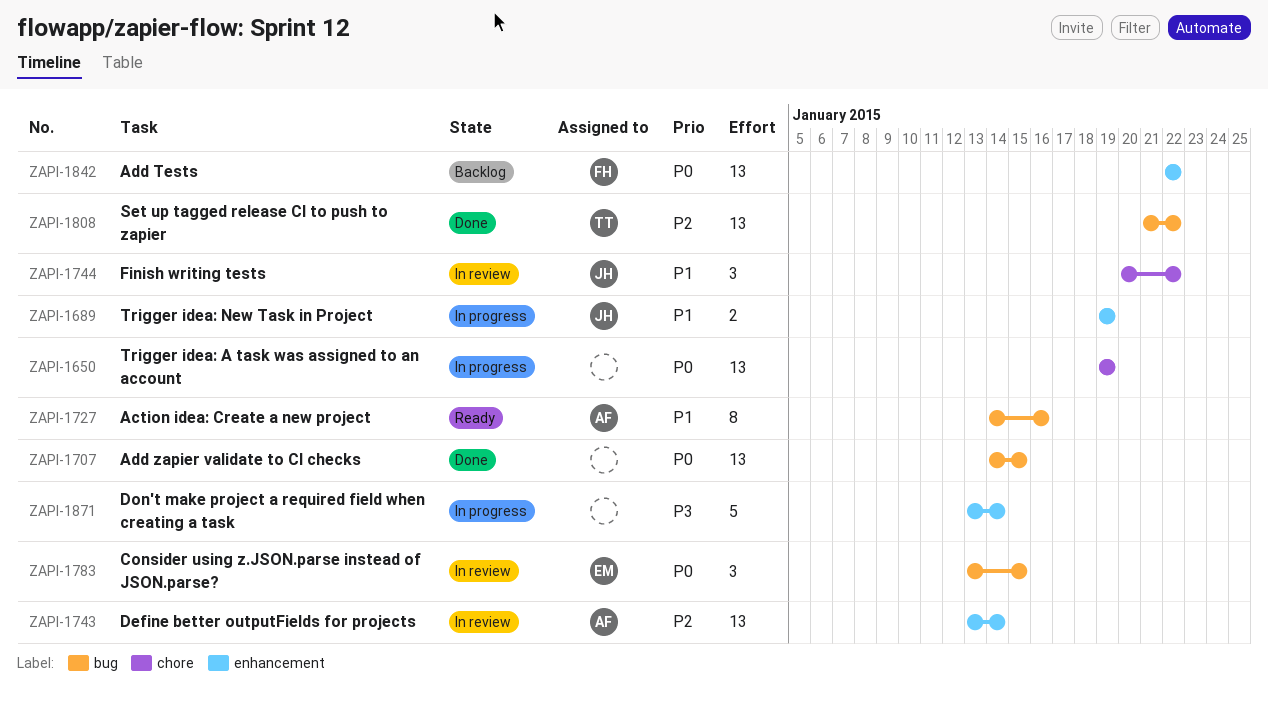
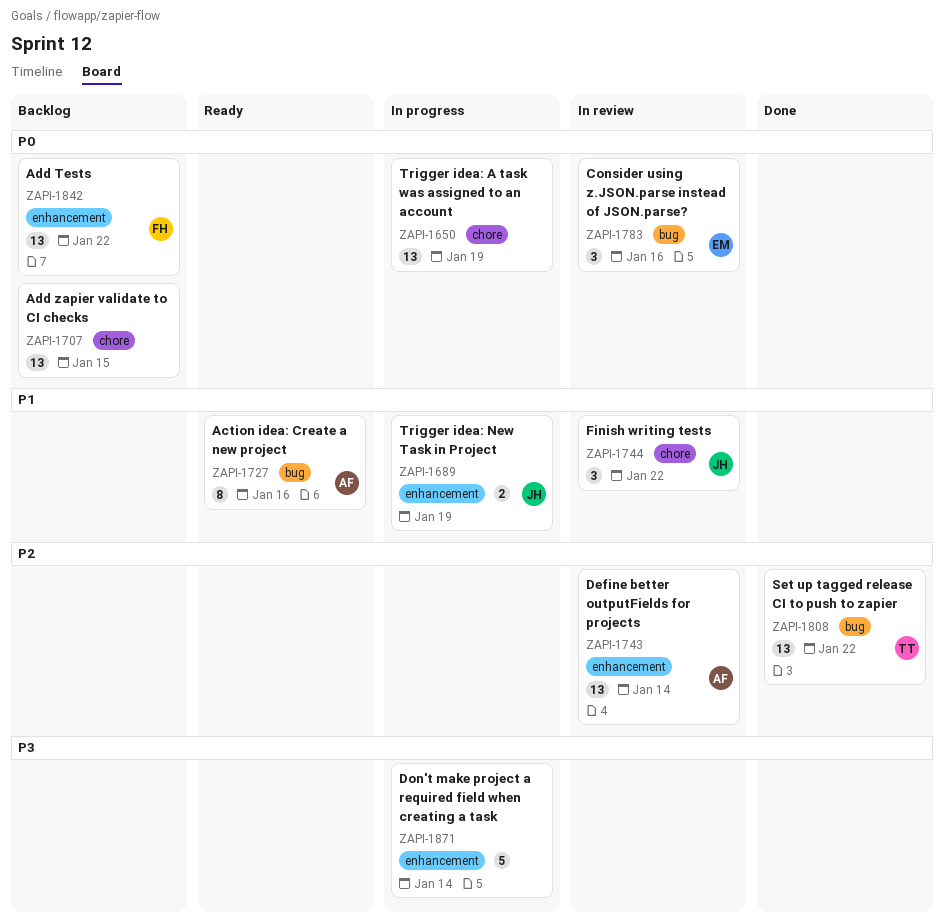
ZAPI-1707, status: Done -> Backlog
ZAPI-1707, label: bug -> chore
ZAPI-1783, due: Jan 15 -> Jan 16

